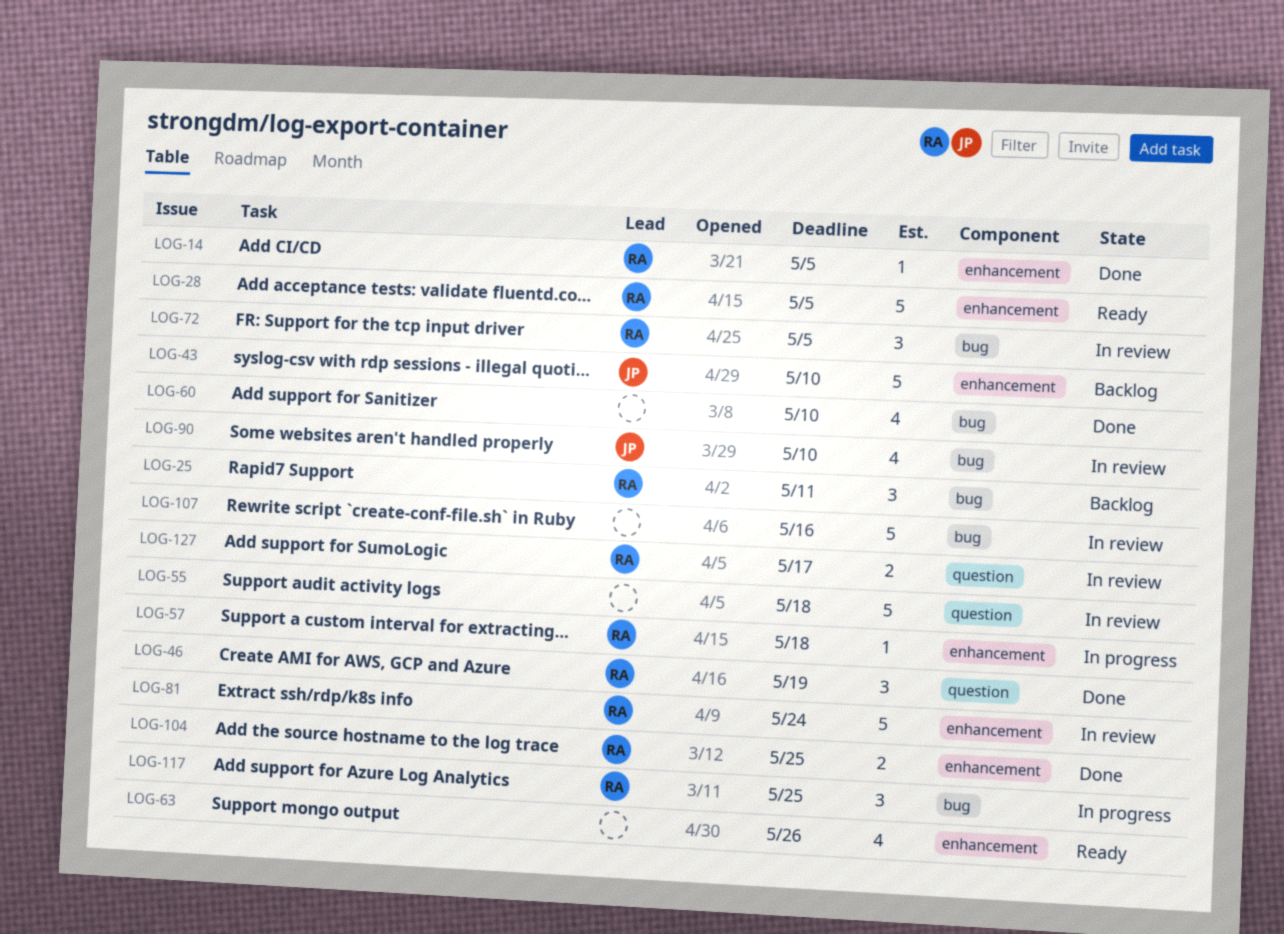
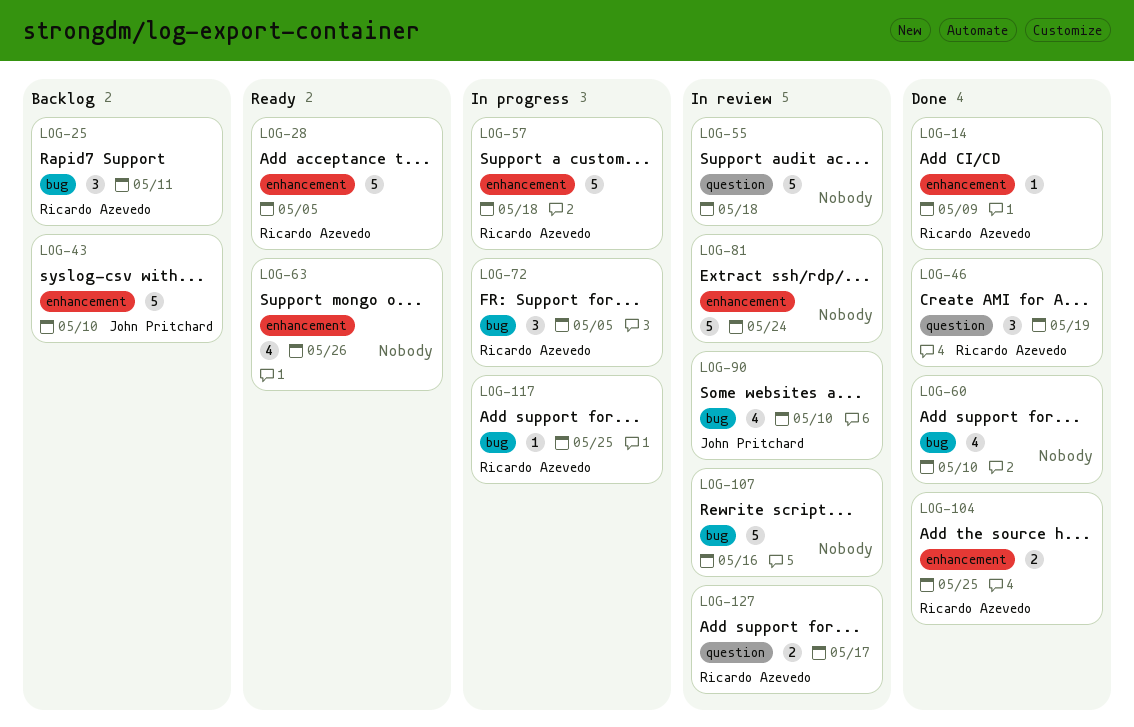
LOG-14, due: May 5 -> May 9
LOG-57, estimate: 1 -> 5
LOG-72, status: In review -> In progress
LOG-81, owner: Ricardo Azevedo -> none
LOG-117, estimate: 3 -> 1

